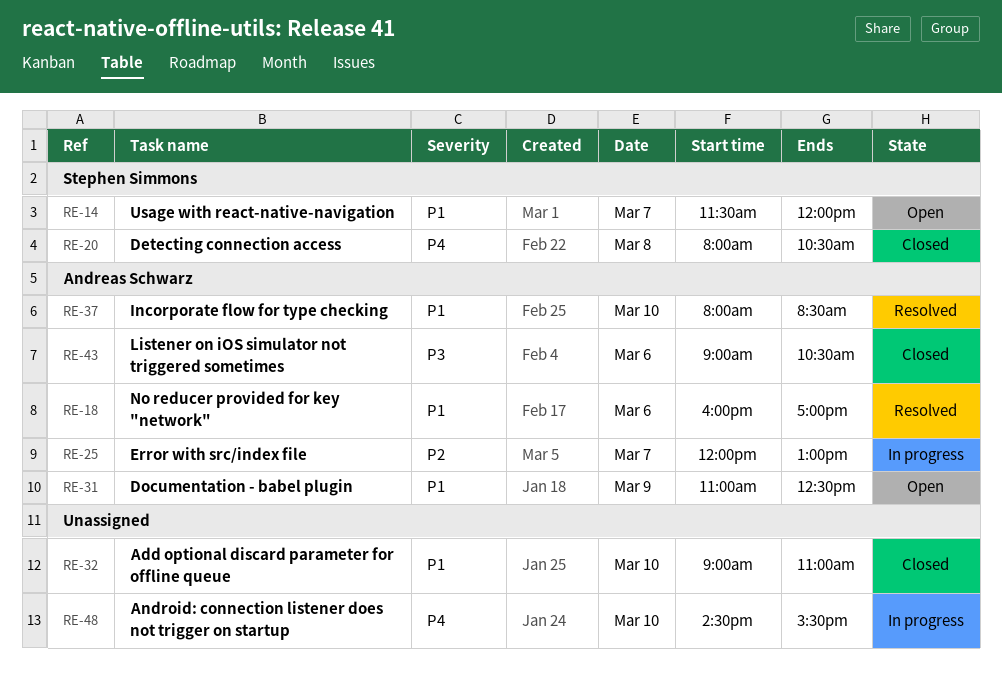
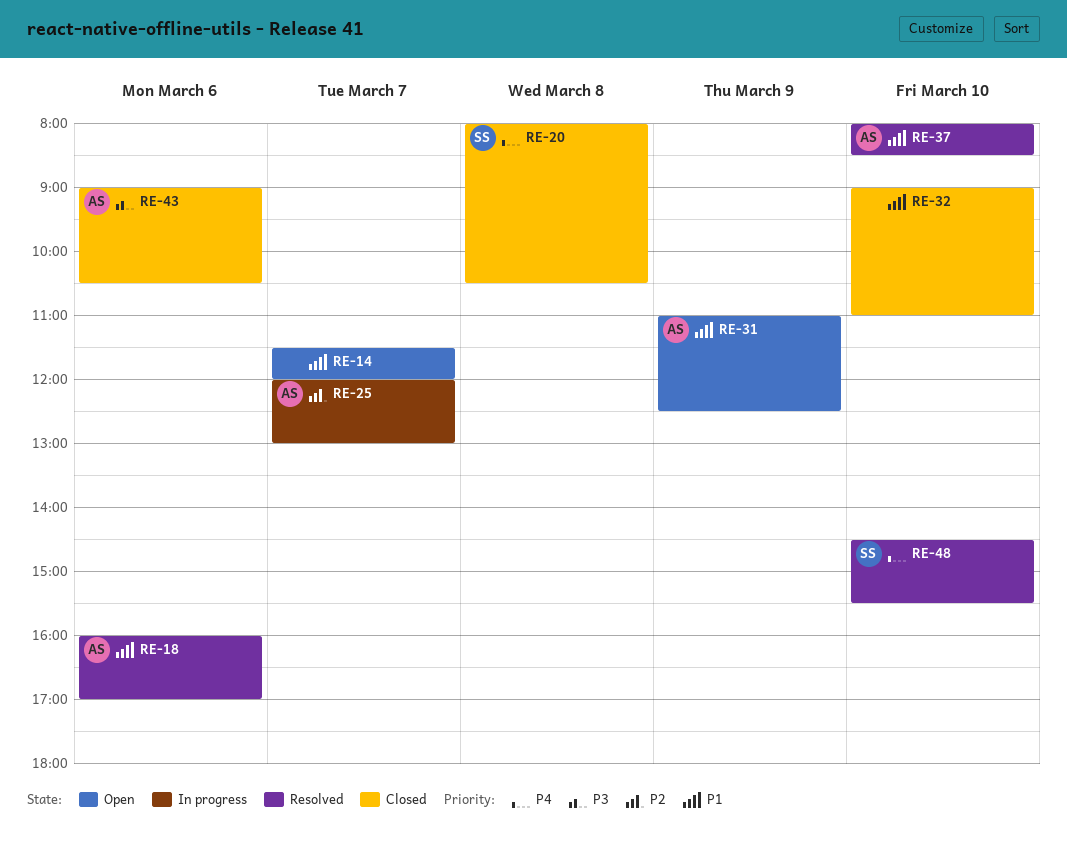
RE-14, owner: Stephen Simmons -> none
RE-48, status: In progress -> Resolved
RE-48, owner: none -> Stephen Simmons

